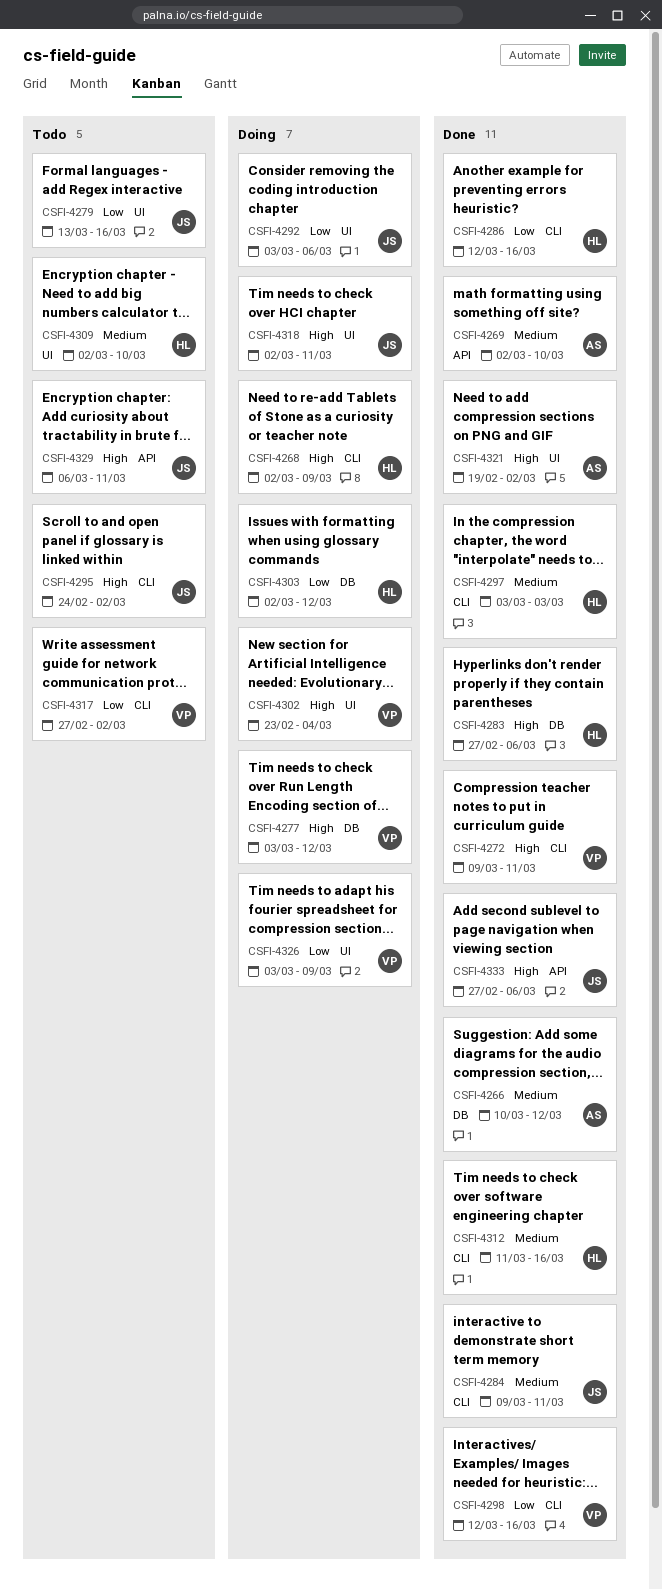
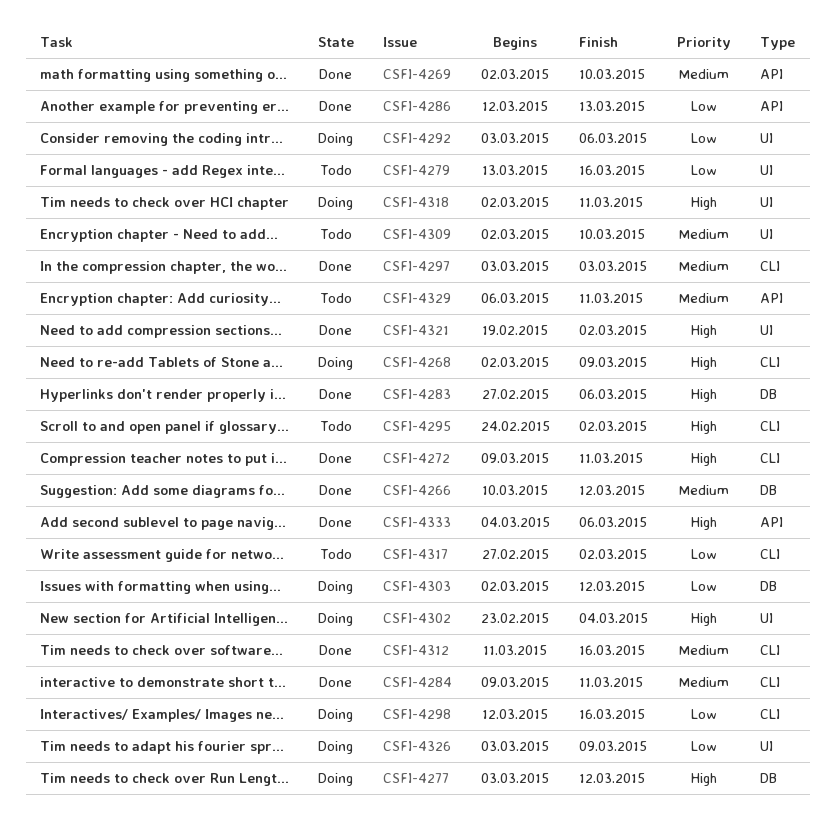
CSFI-4286, label: CLI -> API
CSFI-4286, due: Mar 16 -> Mar 13
CSFI-4298, status: Done -> Doing
CSFI-4329, priority: High -> Medium
CSFI-4333, start: Feb 27 -> Mar 4

